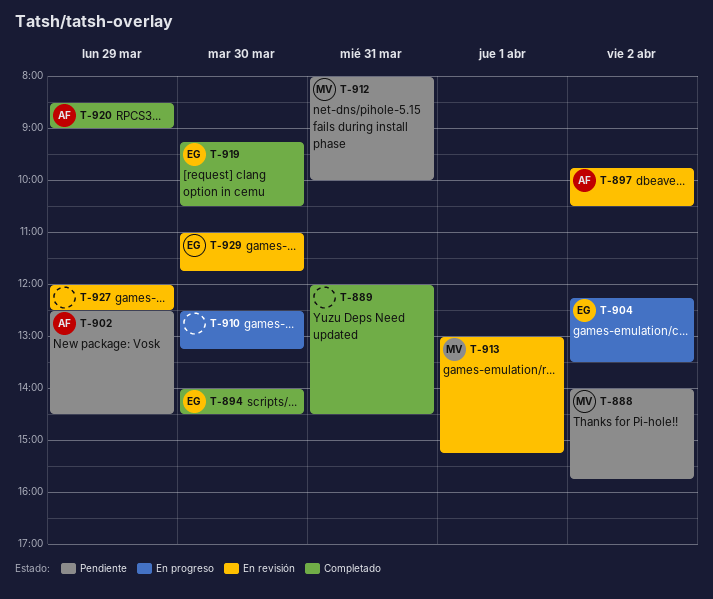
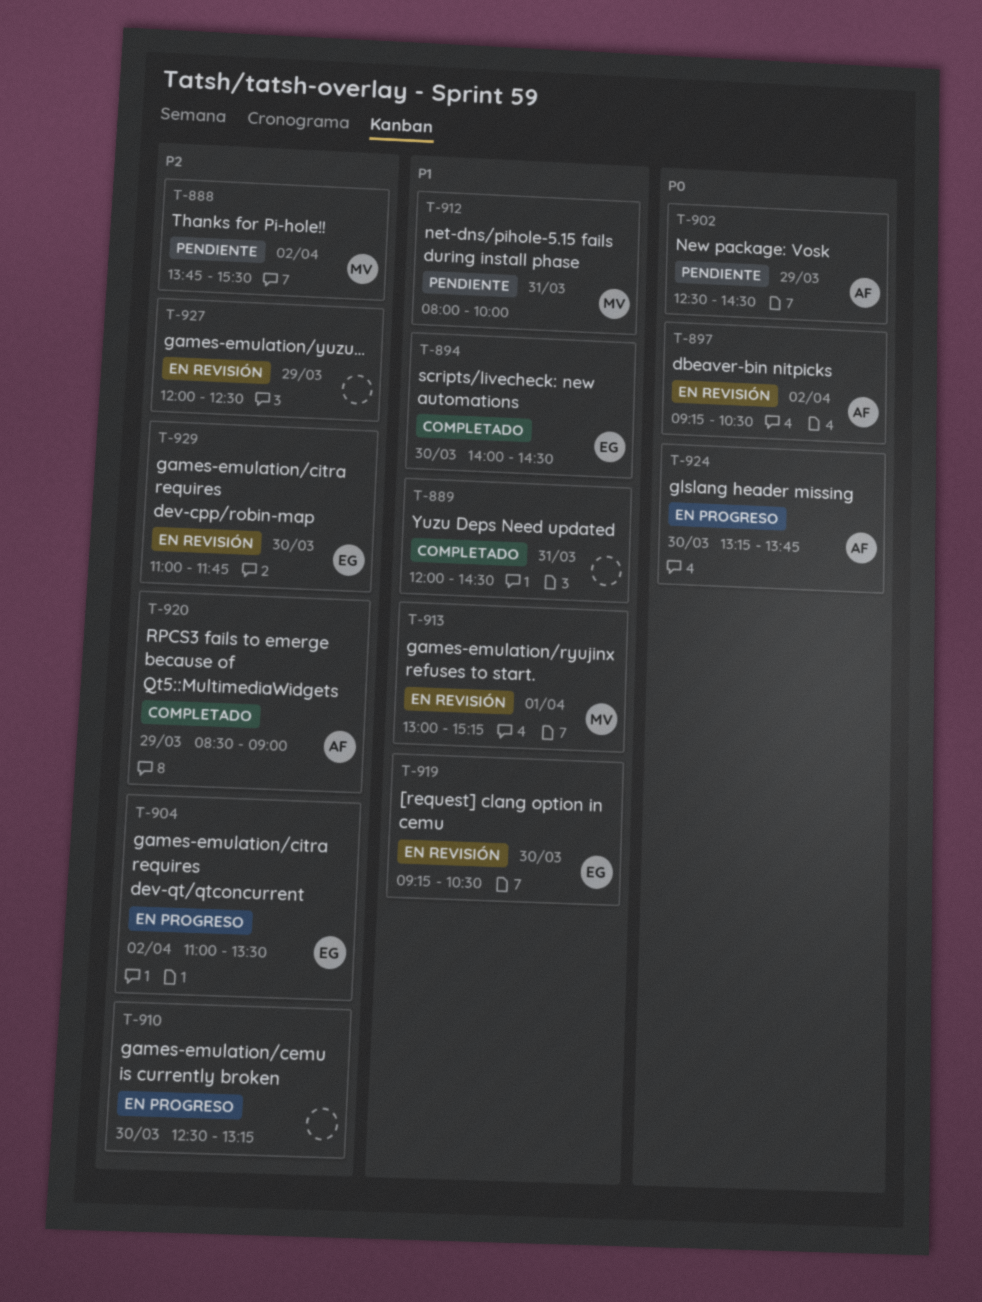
T-888, begins: 14:00 -> 13:45
T-888, ends: 15:45 -> 15:30
T-897, begins: 09:45 -> 09:15
T-904, begins: 12:15 -> 11:00
T-919, status: Completado -> En revisión
T-924: none -> present

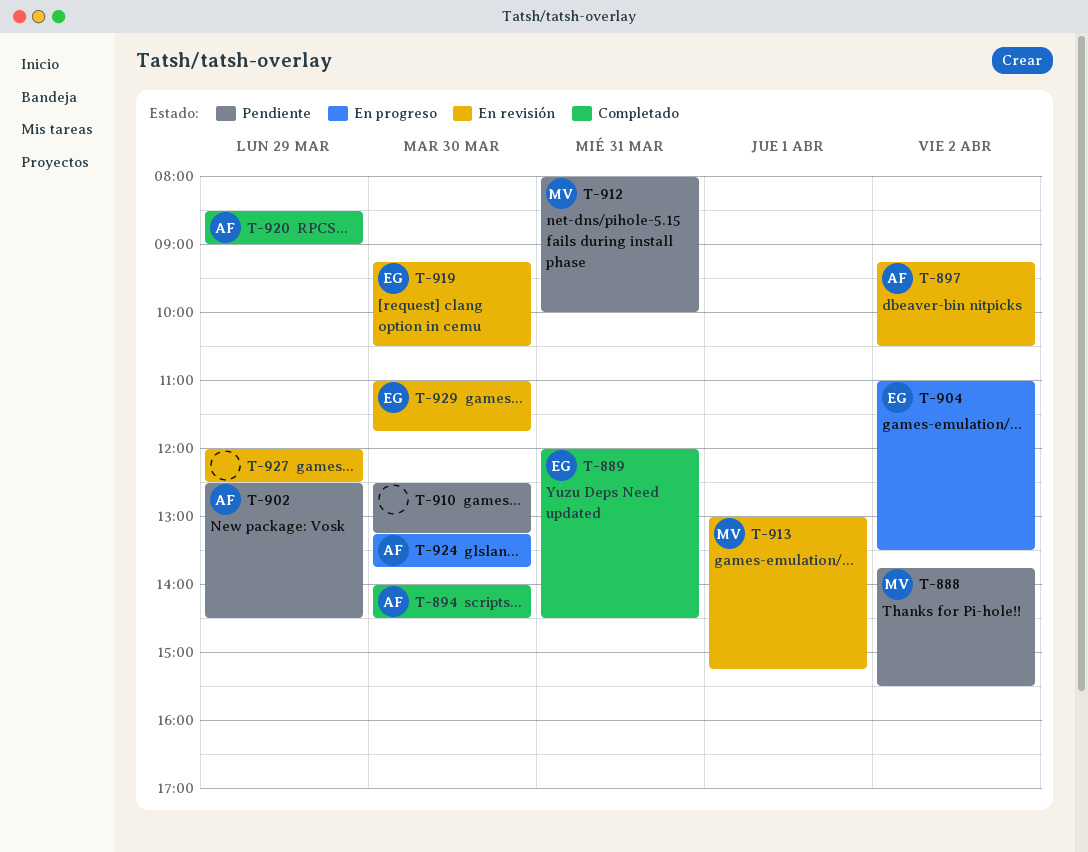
T-889, owner: none -> EG
T-894, owner: EG -> AF
T-910, status: En progreso -> Pendiente

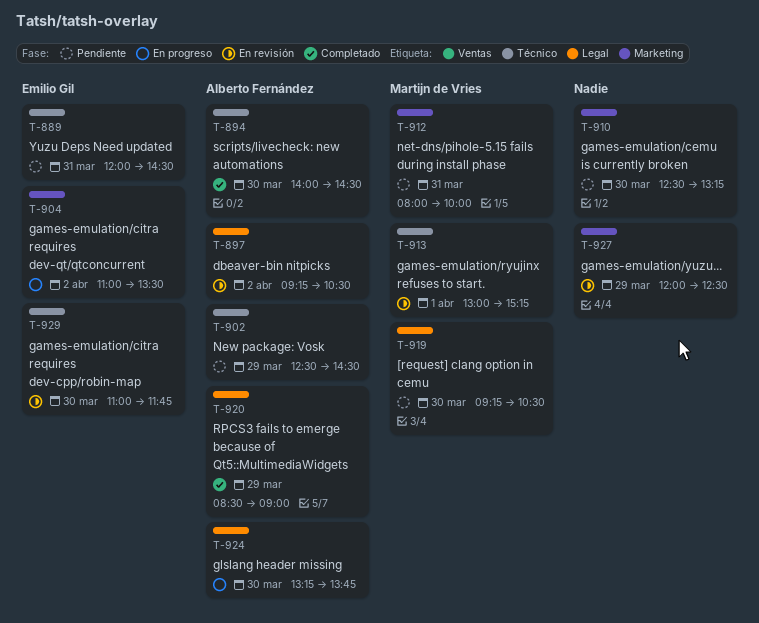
T-888: present -> none
T-889, status: Completado -> Pendiente
T-919, status: En revisión -> Pendiente
T-919, owner: Emilio Gil -> Martijn de Vries

